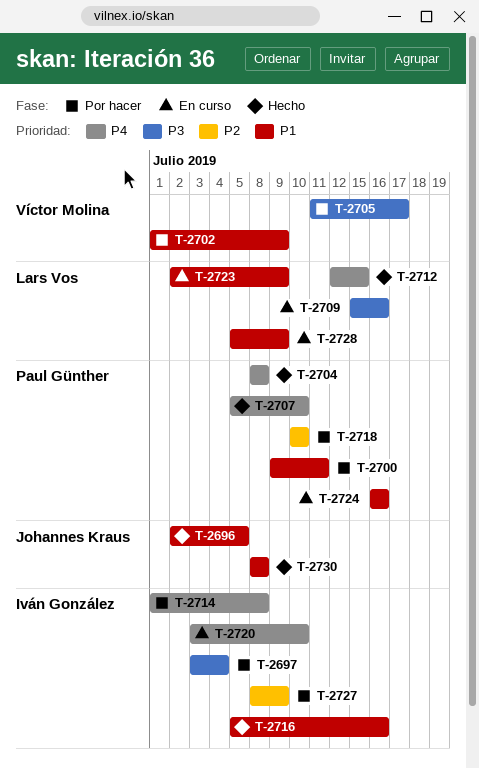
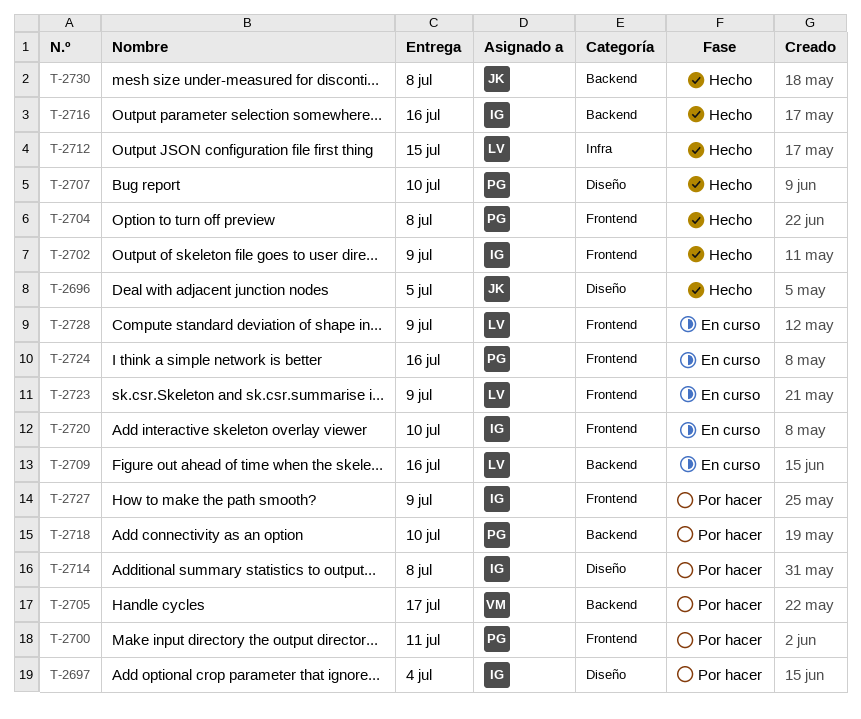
T-2702, status: Por hacer -> Hecho
T-2702, owner: Víctor Molina -> Iván González

